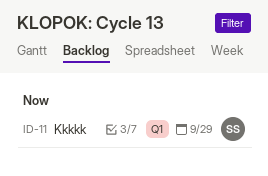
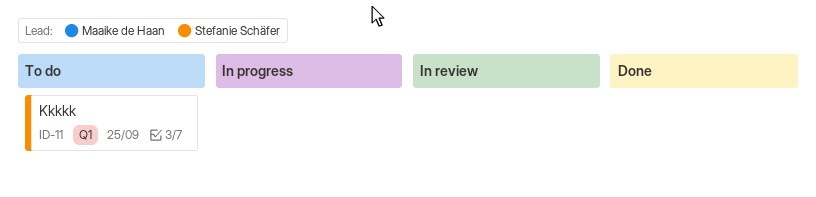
ID-11, due: Sep 29 -> Sep 25

